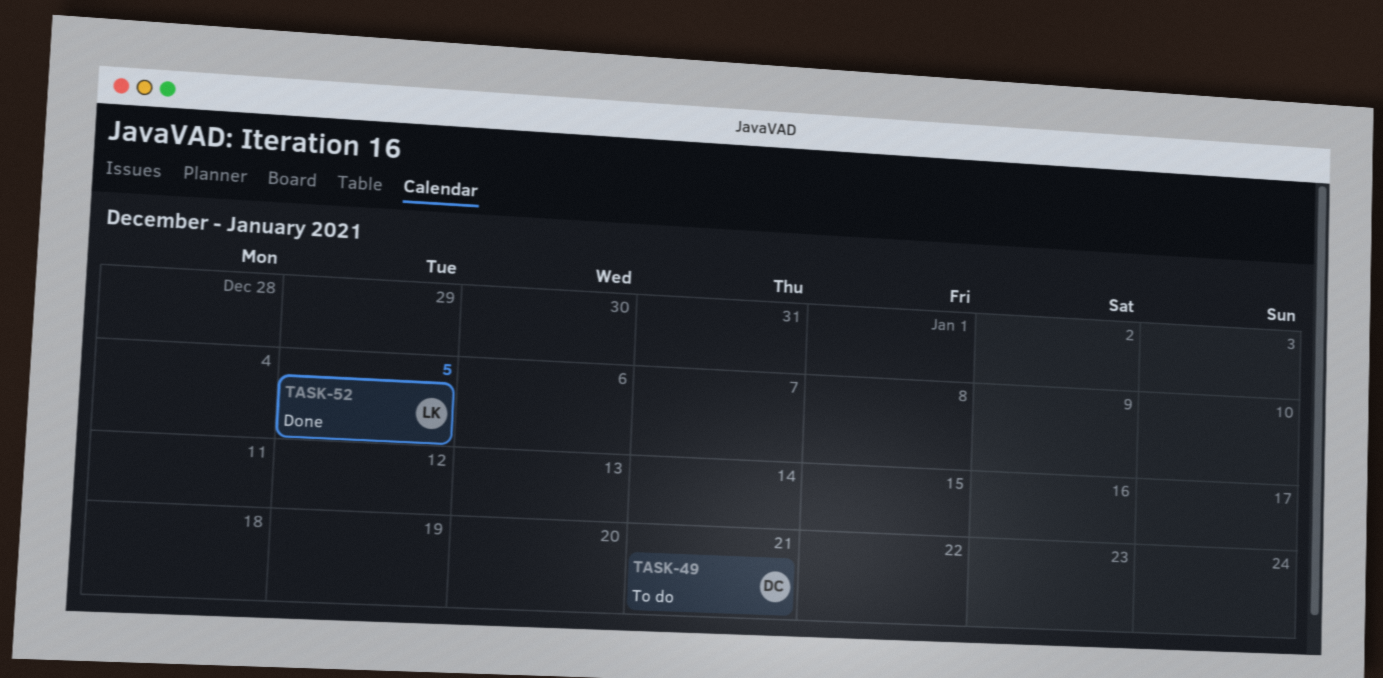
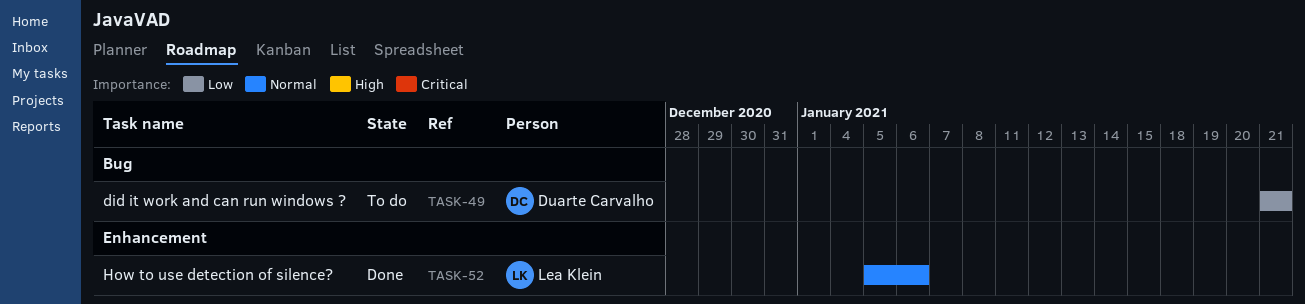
TASK-52, due: Jan 5 -> Jan 6

